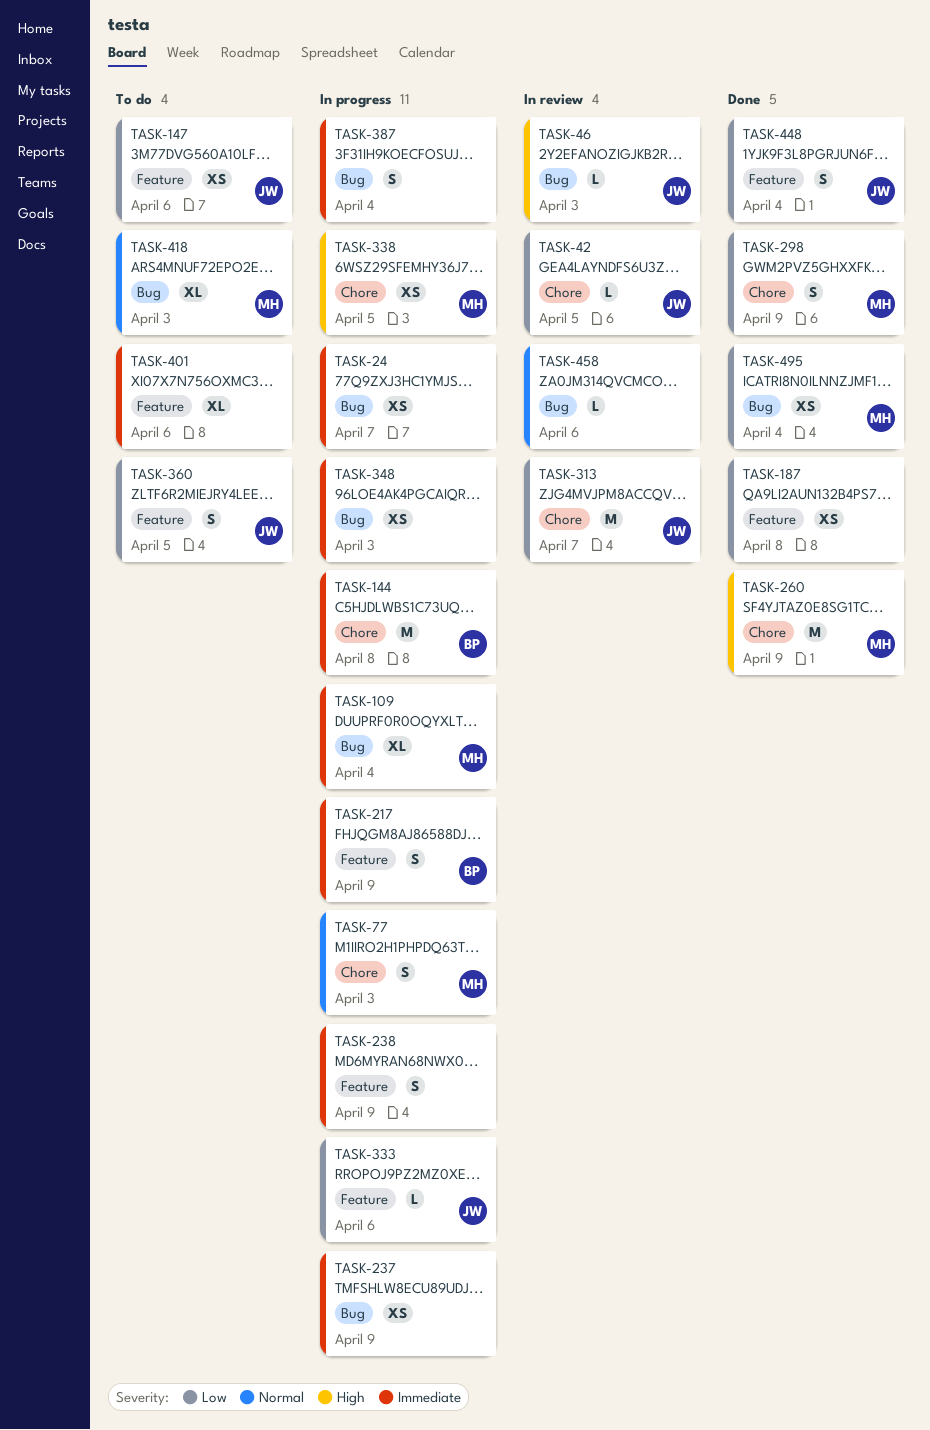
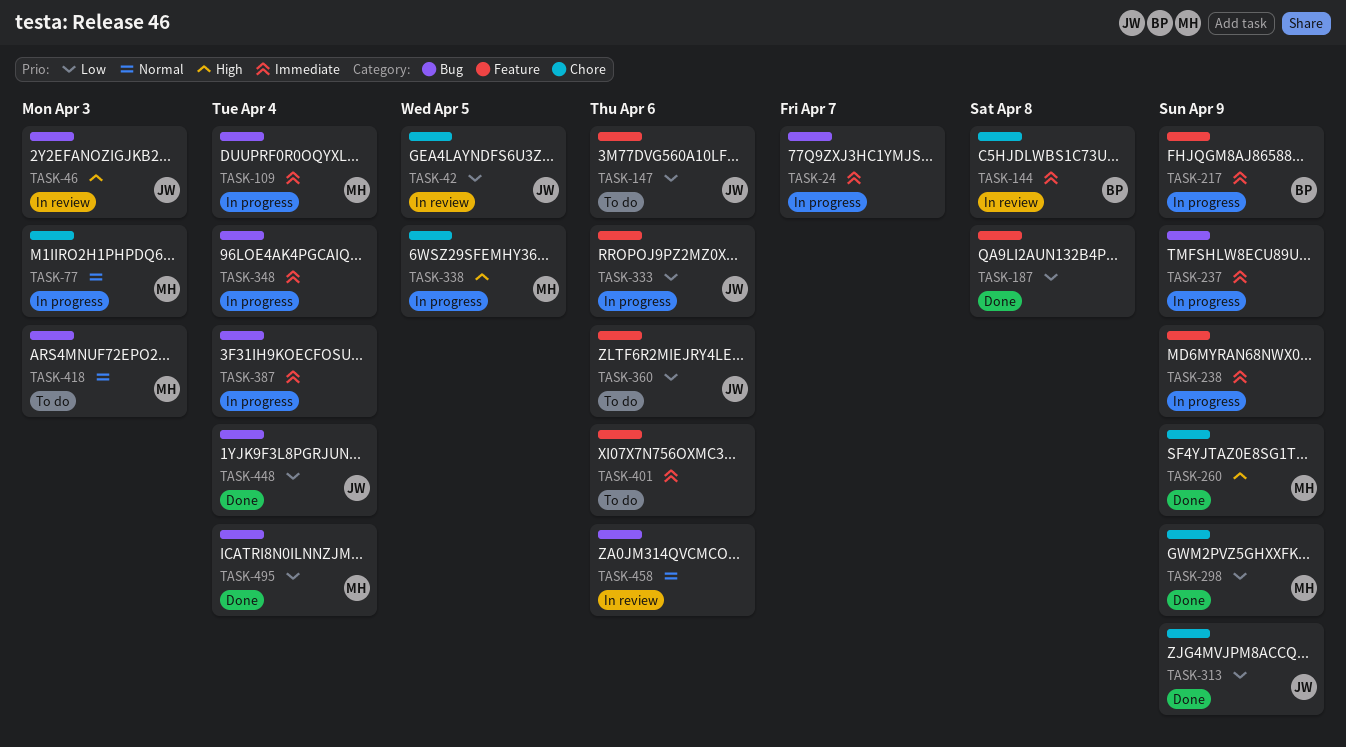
TASK-144, status: In progress -> In review
TASK-313, status: In review -> Done
TASK-313, due: Apr 7 -> Apr 9
TASK-348, due: Apr 3 -> Apr 4
TASK-360, due: Apr 5 -> Apr 6
TASK-448, label: Feature -> Bug

